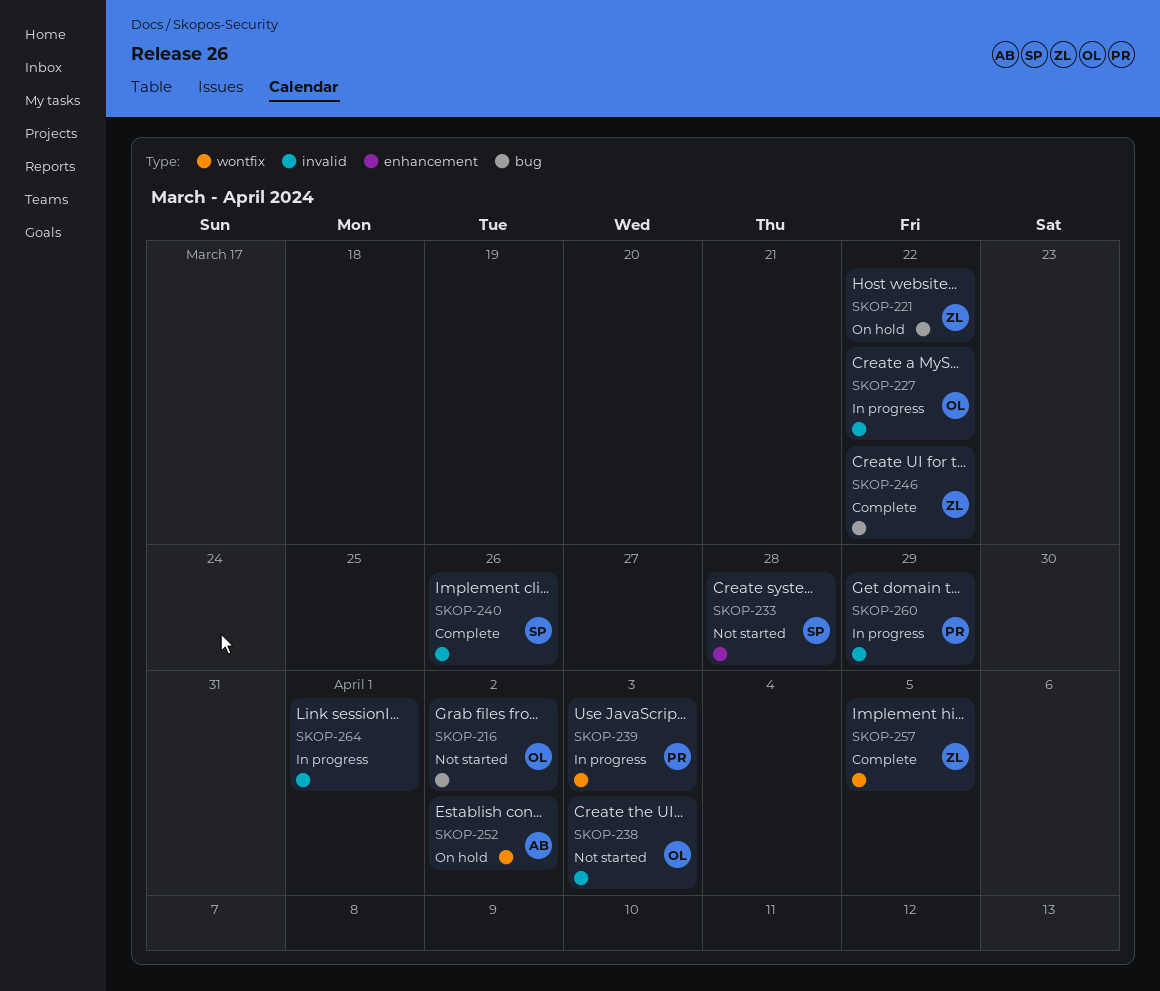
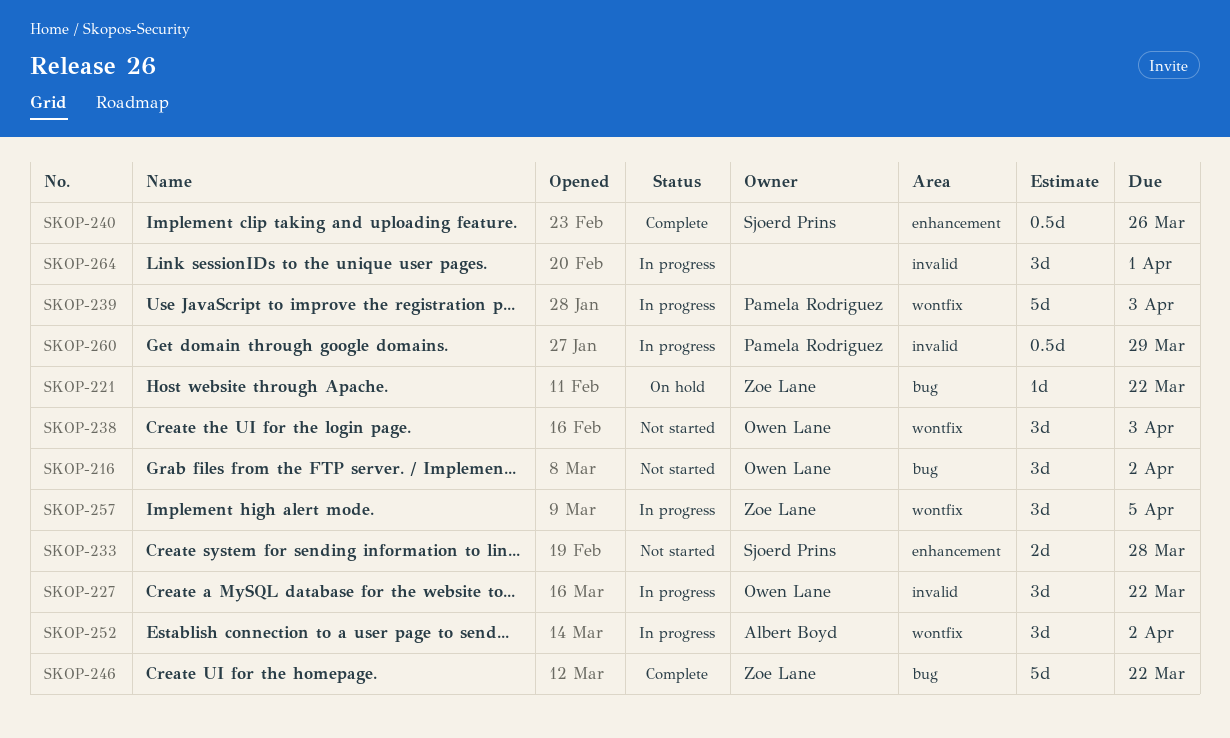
SKOP-238, label: invalid -> wontfix
SKOP-240, label: invalid -> enhancement
SKOP-252, status: On hold -> In progress
SKOP-257, status: Complete -> In progress

